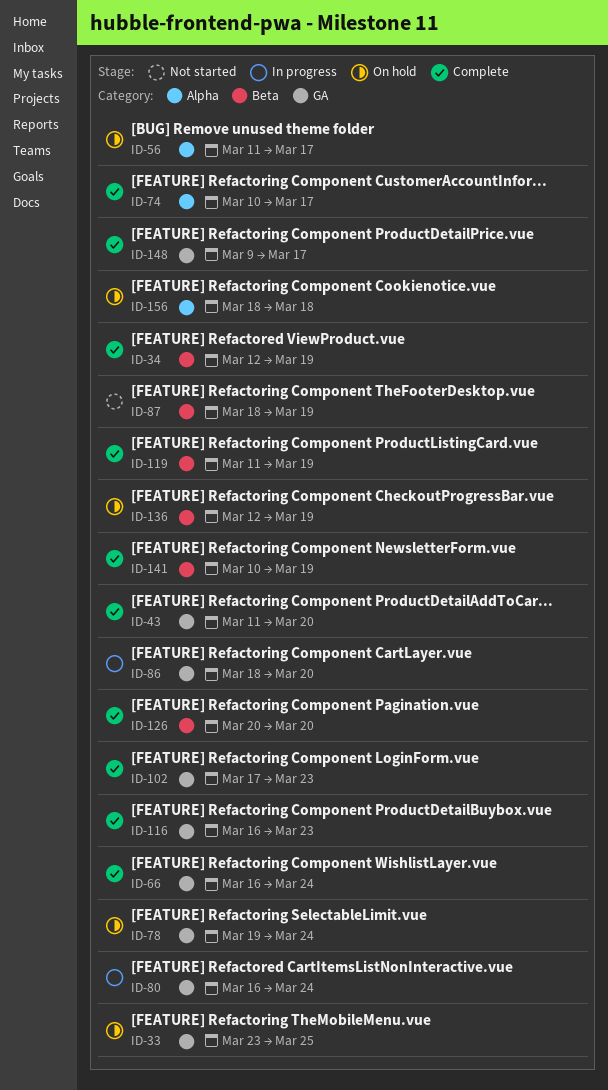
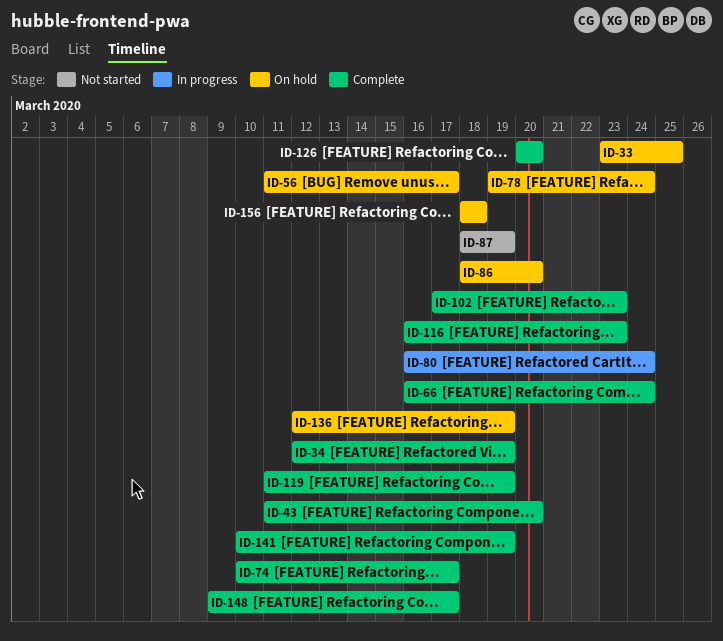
ID-86, status: In progress -> On hold

